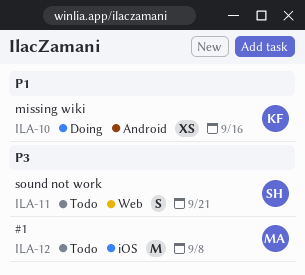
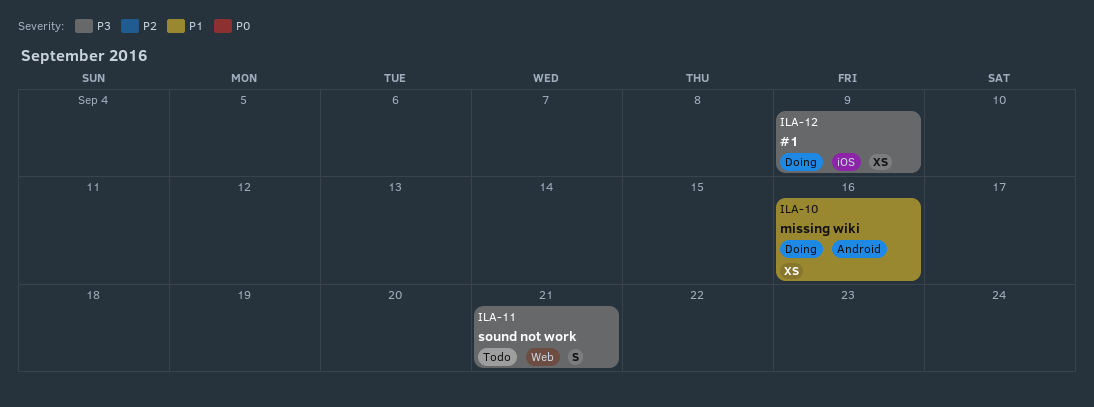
ILA-12, status: Todo -> Doing
ILA-12, estimate: M -> XS
ILA-12, due: Sep 8 -> Sep 9

